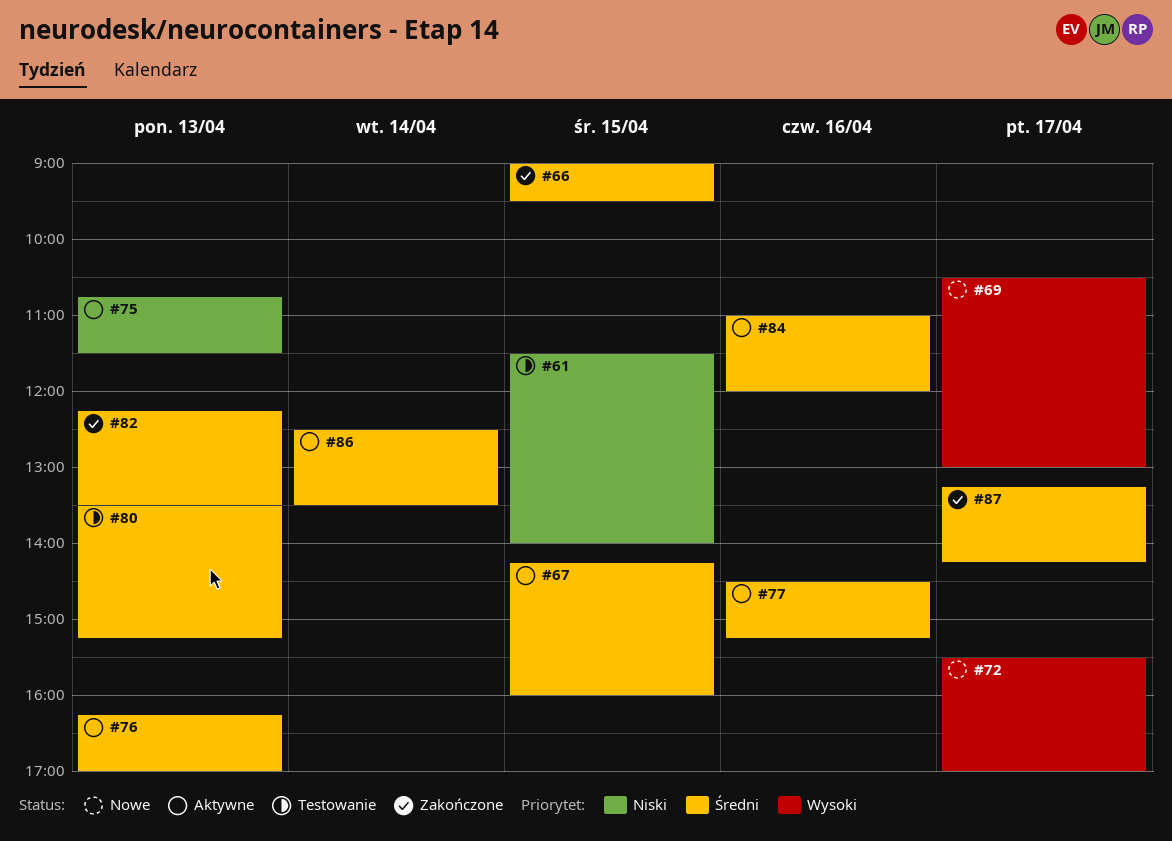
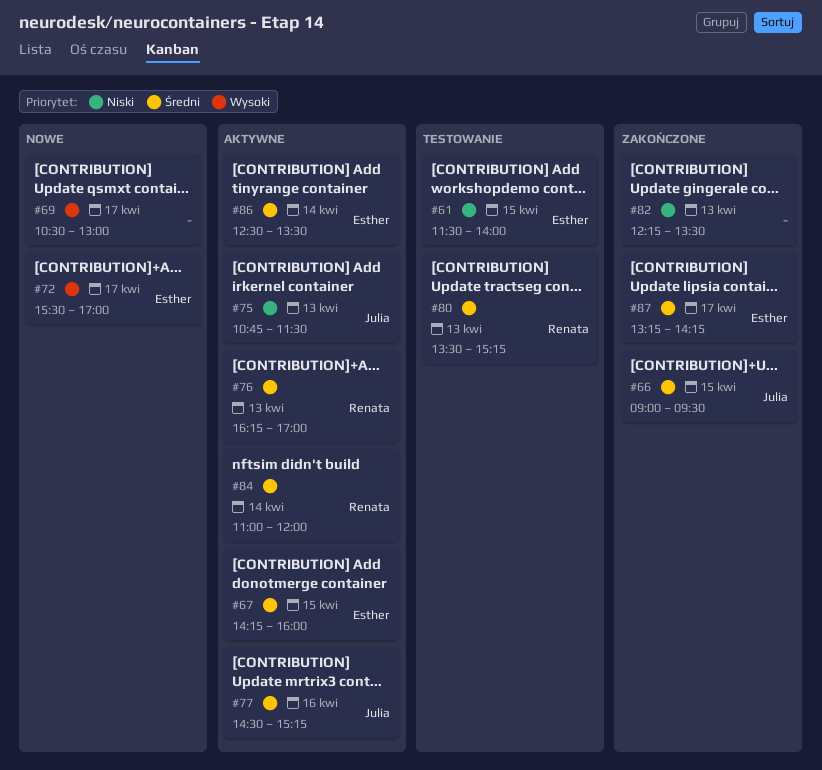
#82, priority: Średni -> Niski
#84, day: Apr 16 -> Apr 14

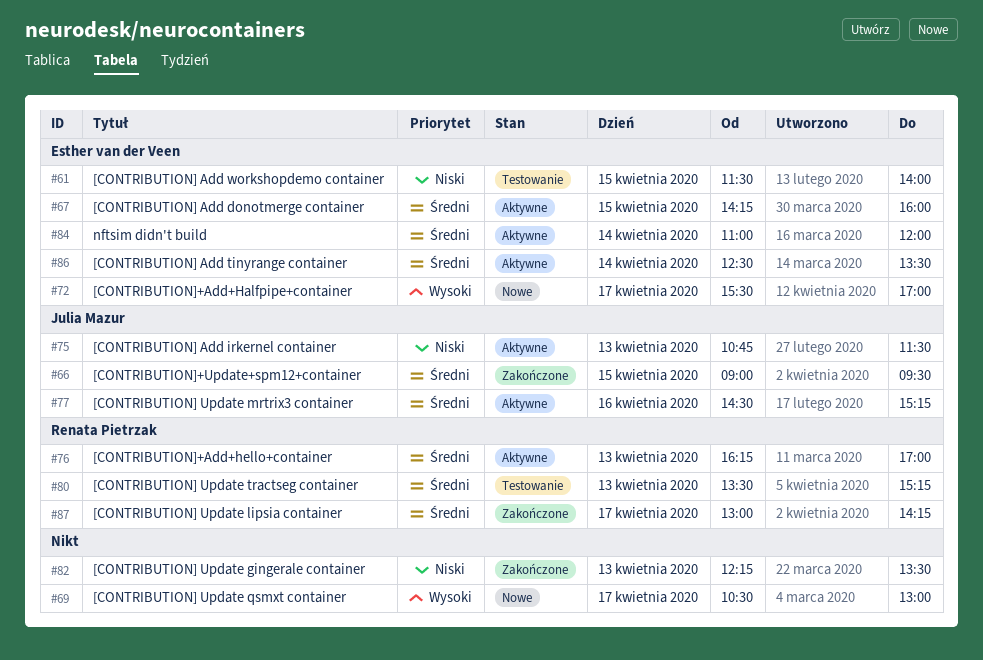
#84, owner: Renata Pietrzak -> Esther van der Veen
#87, owner: Esther van der Veen -> Renata Pietrzak
#87, begins: 13:15 -> 13:00

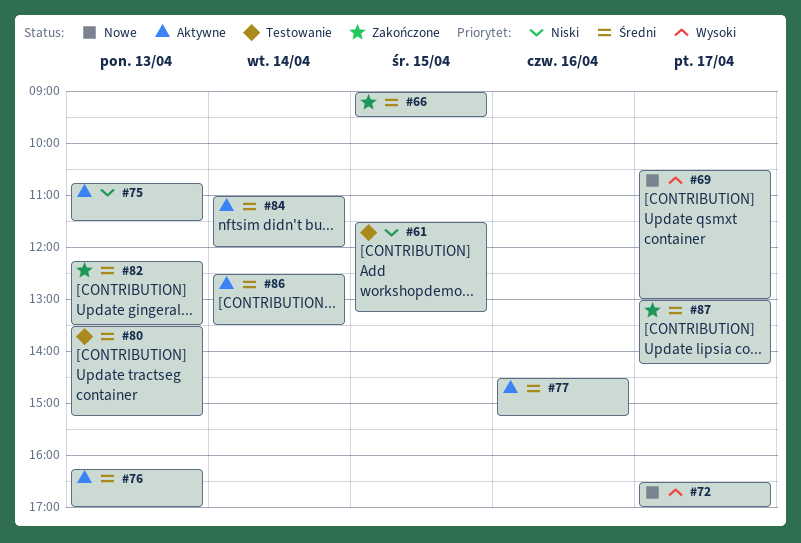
#61, ends: 14:00 -> 13:15
#67: present -> none
#72, begins: 15:30 -> 16:30
#82, priority: Niski -> Średni

